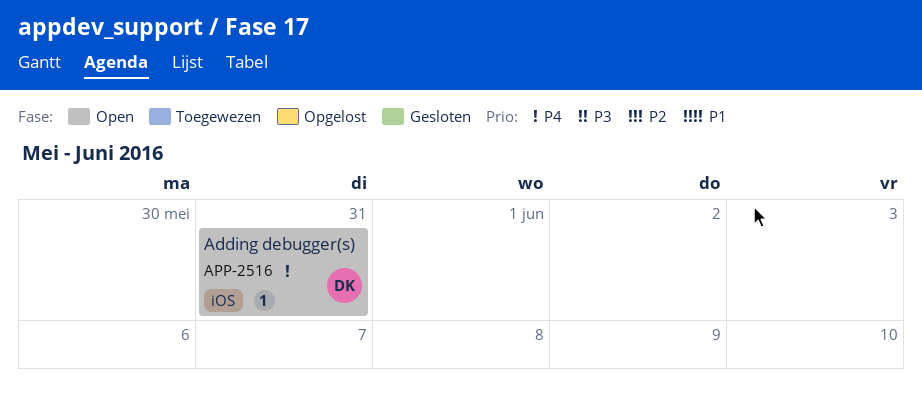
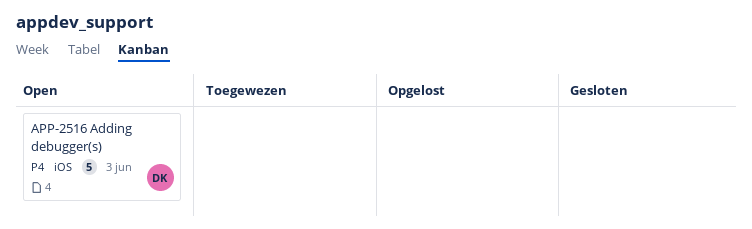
APP-2516, estimate: 1 -> 5
APP-2516, due: May 31 -> Jun 3

